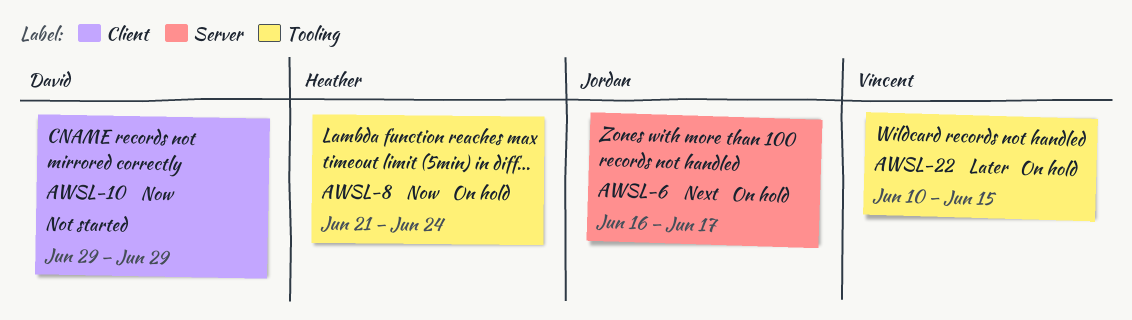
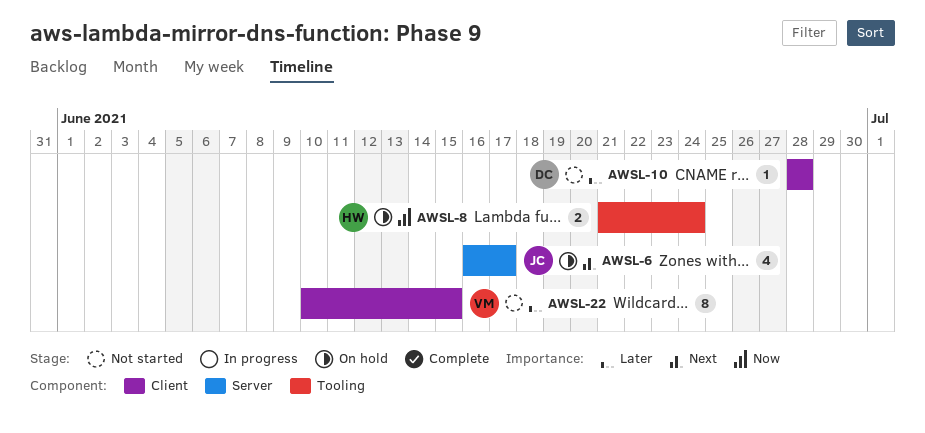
AWSL-10, priority: Now -> Later
AWSL-10, start: Jun 29 -> Jun 28
AWSL-10, due: Jun 29 -> Jun 28
AWSL-22, status: On hold -> Not started
AWSL-22, label: Tooling -> Client

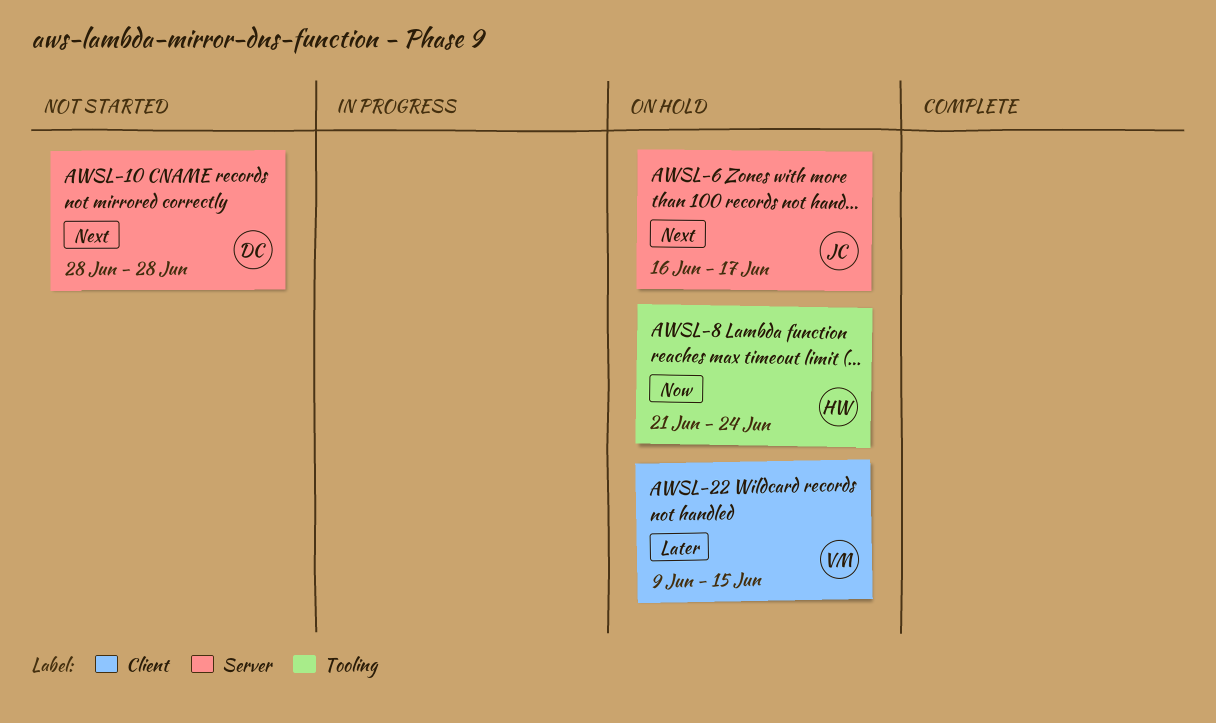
AWSL-10, priority: Later -> Next
AWSL-10, label: Client -> Server
AWSL-22, status: Not started -> On hold
AWSL-22, start: Jun 10 -> Jun 9

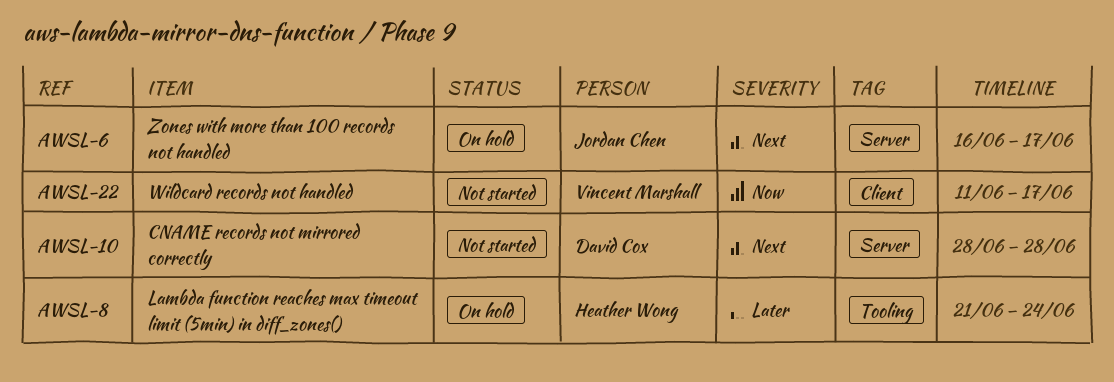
AWSL-8, priority: Now -> Later
AWSL-22, status: On hold -> Not started
AWSL-22, priority: Later -> Now
AWSL-22, start: Jun 9 -> Jun 11
AWSL-22, due: Jun 15 -> Jun 17

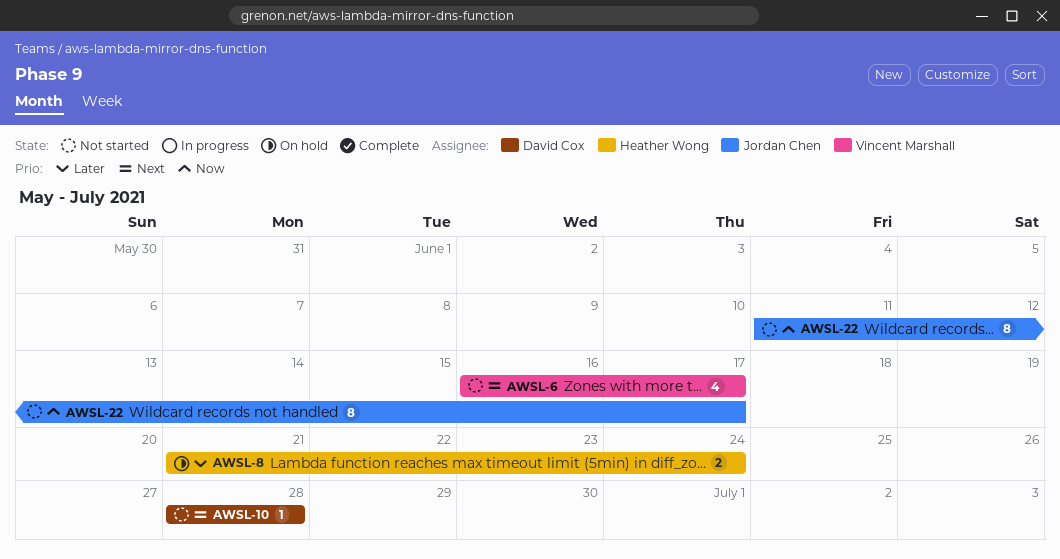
AWSL-6, status: On hold -> Not started
AWSL-6, owner: Jordan Chen -> Vincent Marshall
AWSL-22, owner: Vincent Marshall -> Jordan Chen

